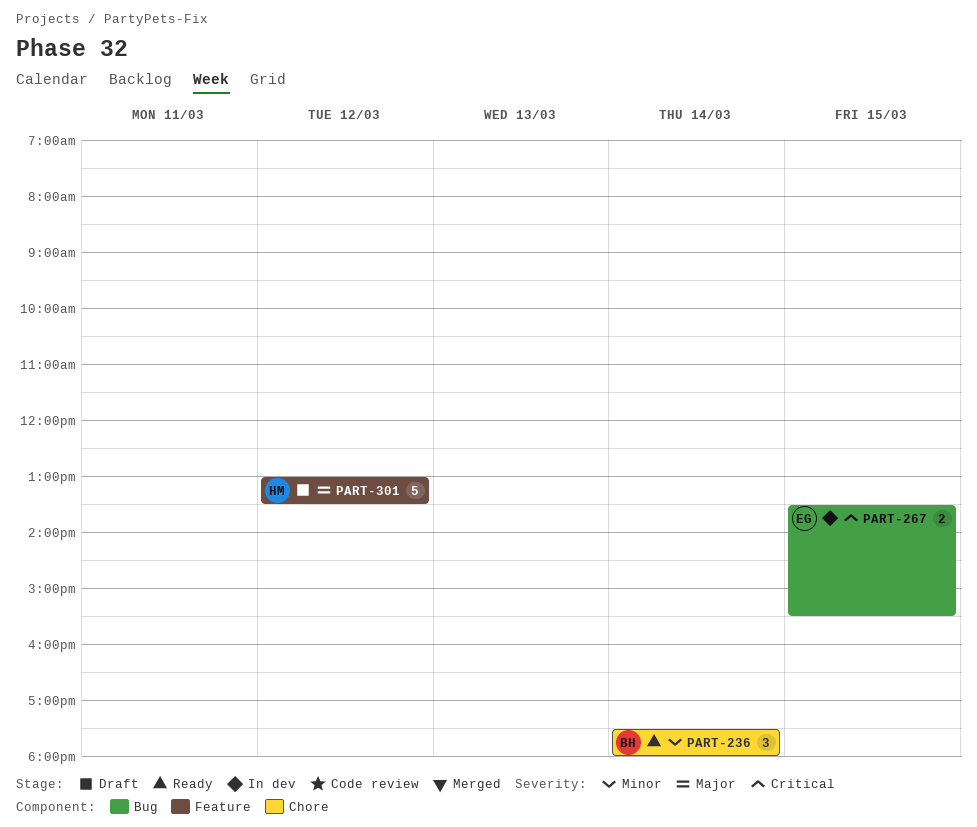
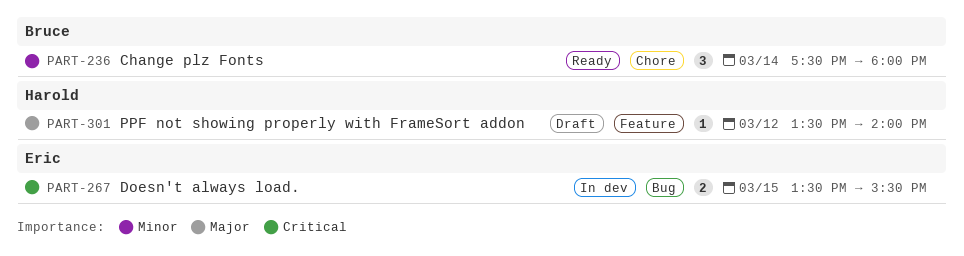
PART-301, estimate: 5 -> 1
PART-301, begins: 13:00 -> 13:30
PART-301, ends: 13:30 -> 14:00

